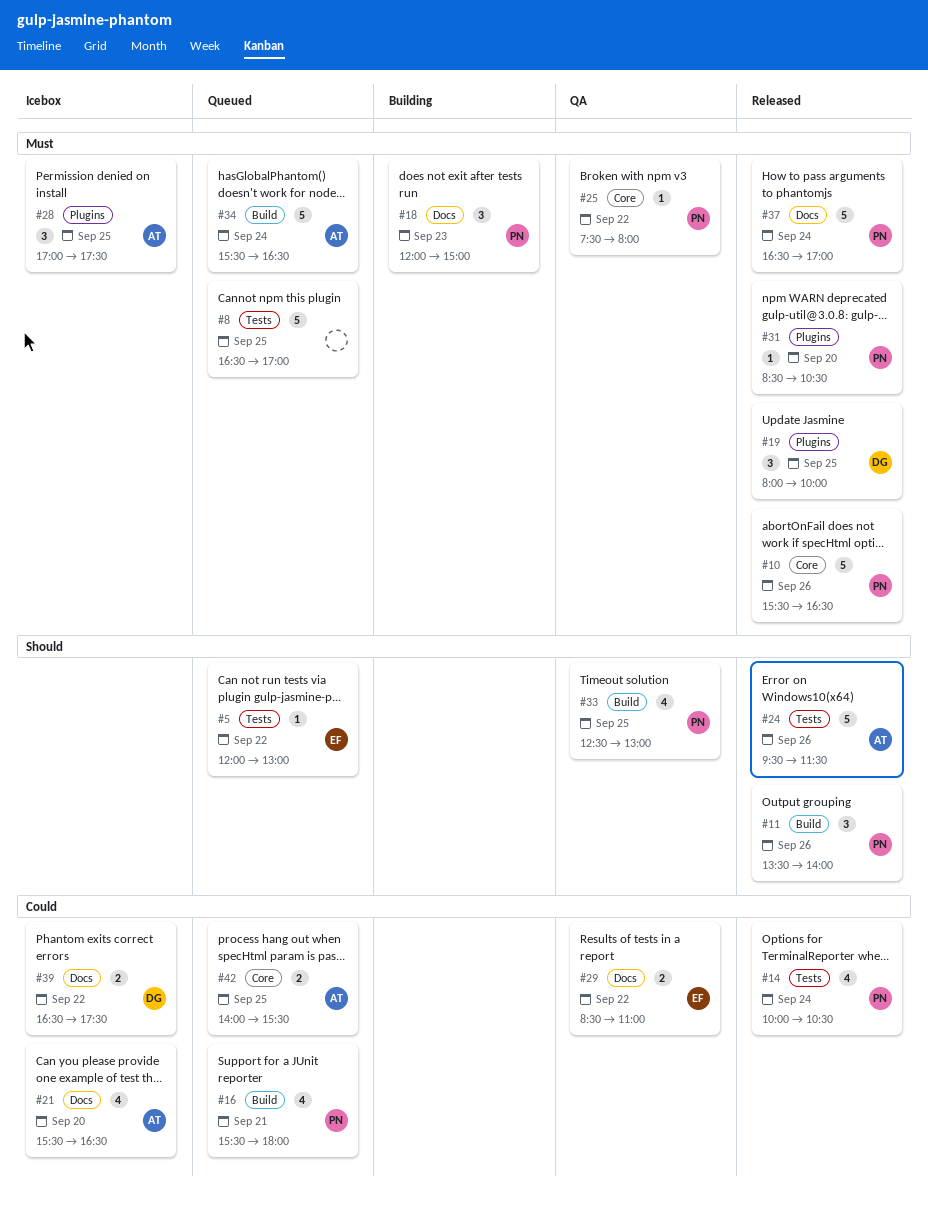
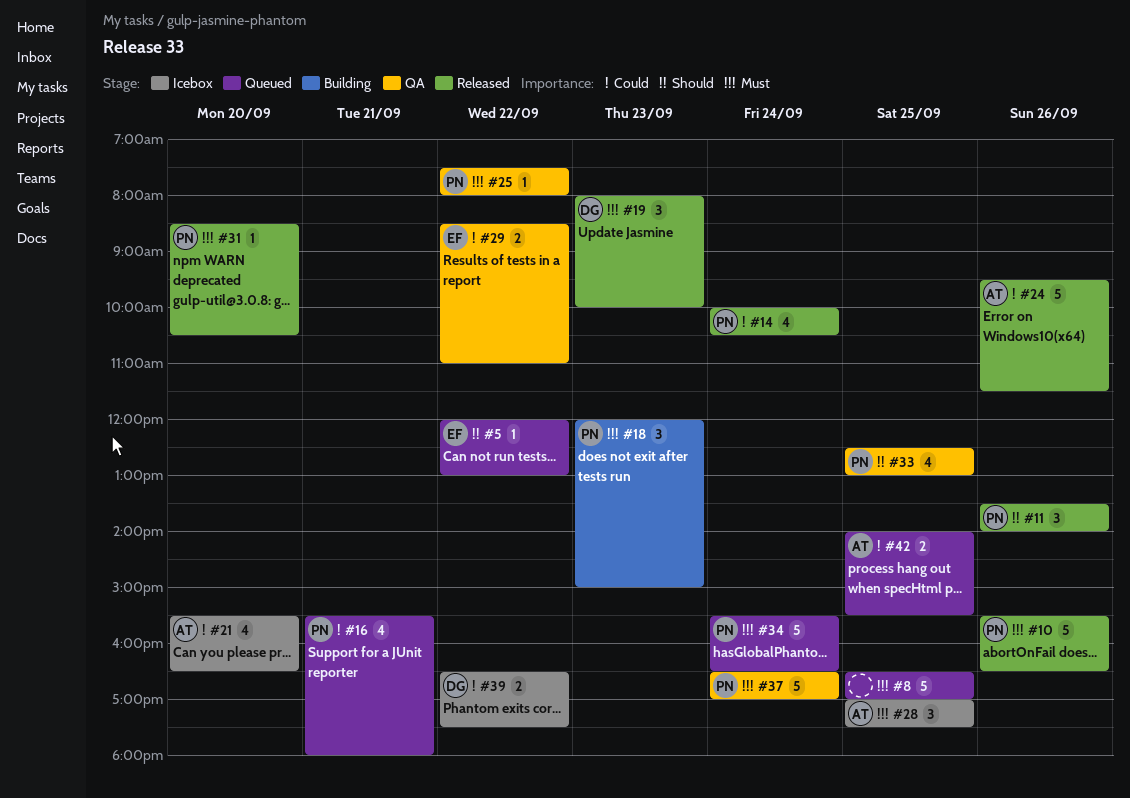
#19, day: Sep 25 -> Sep 23
#24, priority: Should -> Could
#34, owner: AT -> PN
#37, status: Released -> QA

